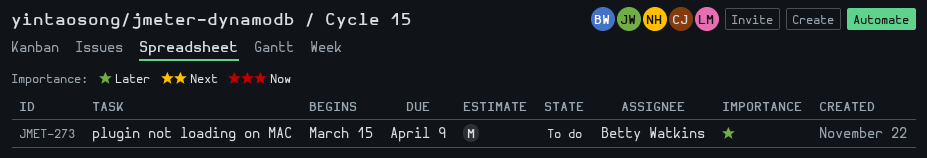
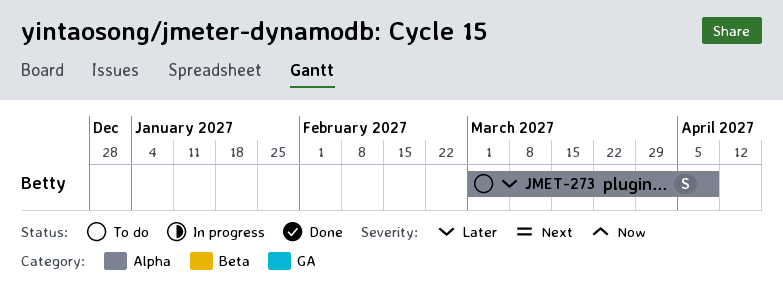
JMET-273, estimate: M -> S
JMET-273, start: Mar 15 -> Mar 1

